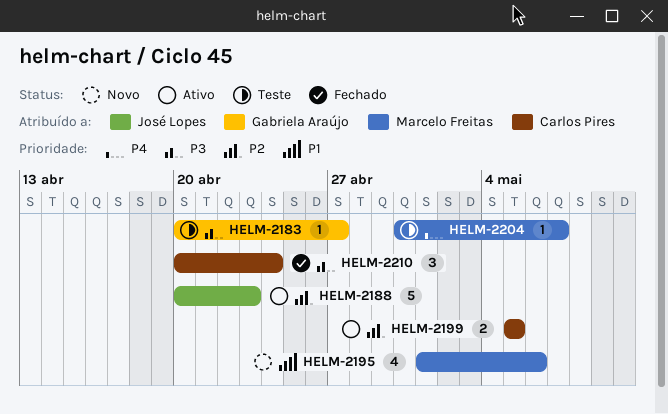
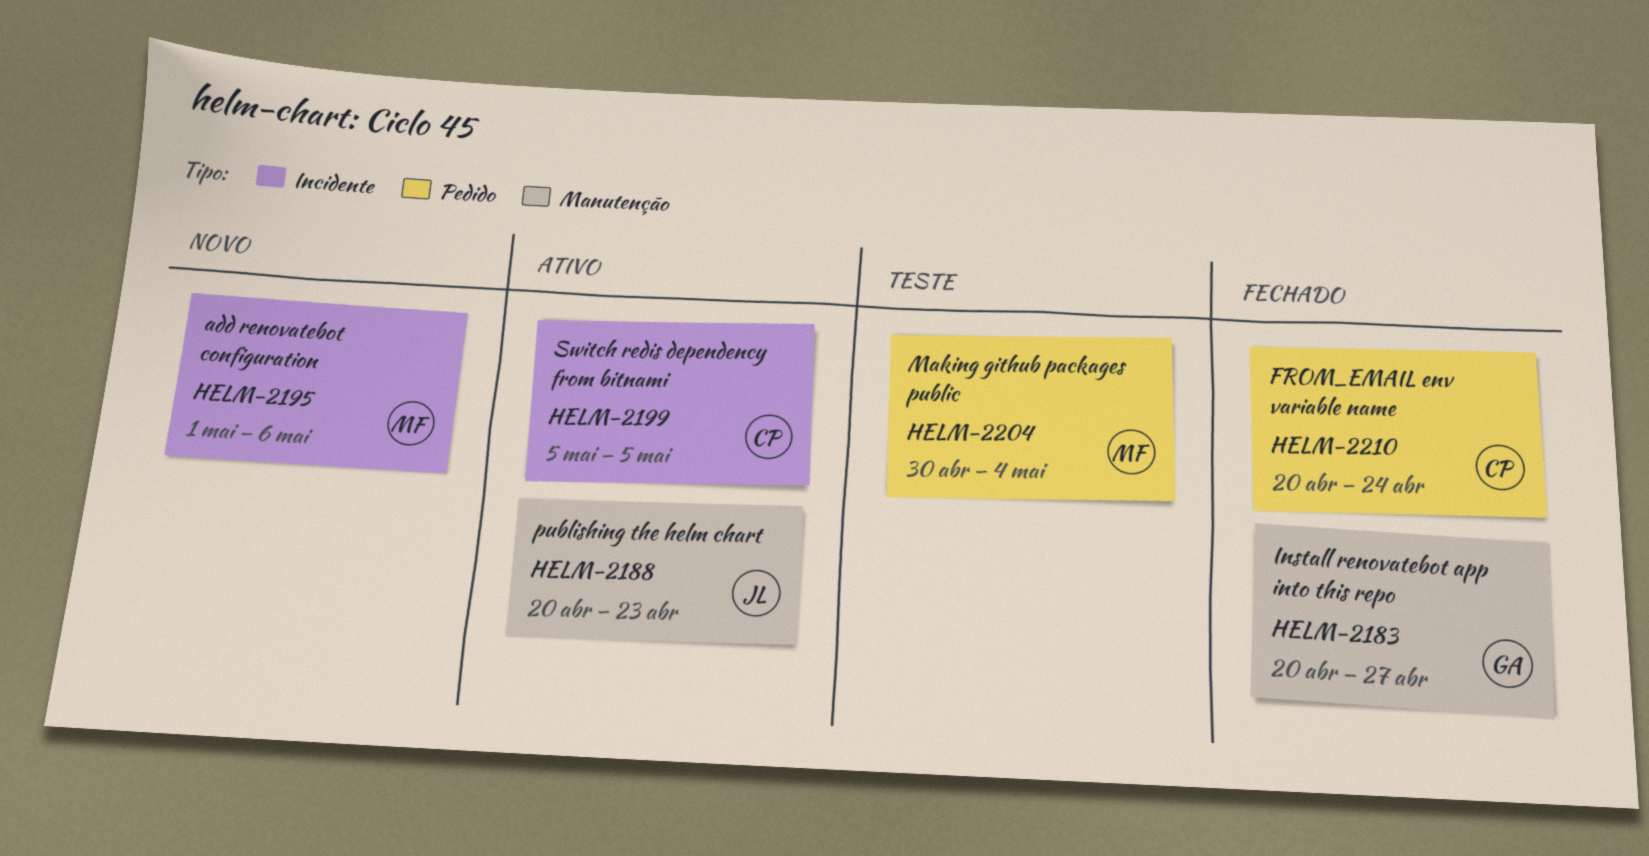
HELM-2183, status: Teste -> Fechado
HELM-2204, due: May 7 -> May 4

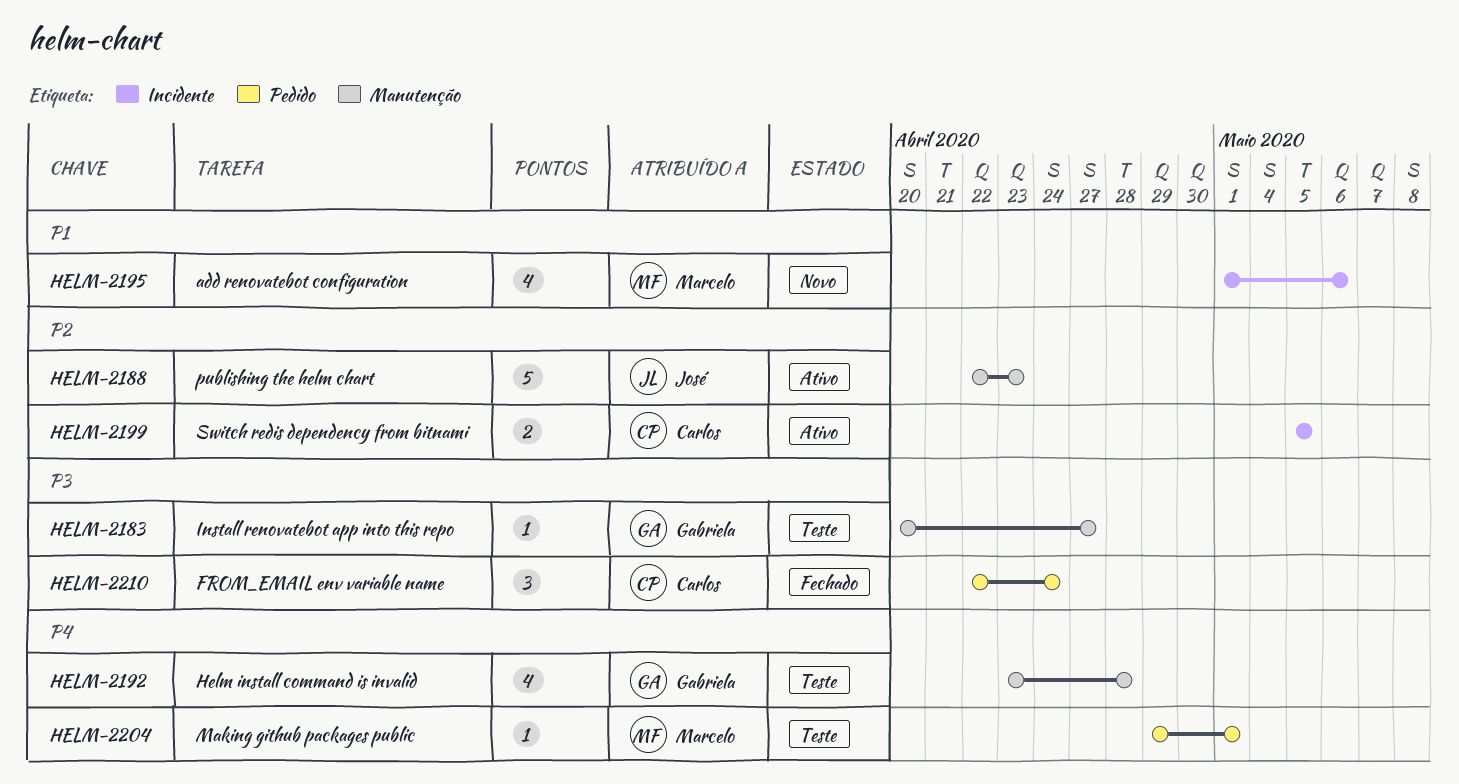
HELM-2183, status: Fechado -> Teste
HELM-2188, start: Apr 20 -> Apr 22
HELM-2192: none -> present
HELM-2204, start: Apr 30 -> Apr 29
HELM-2204, due: May 4 -> May 1
HELM-2210, start: Apr 20 -> Apr 22

